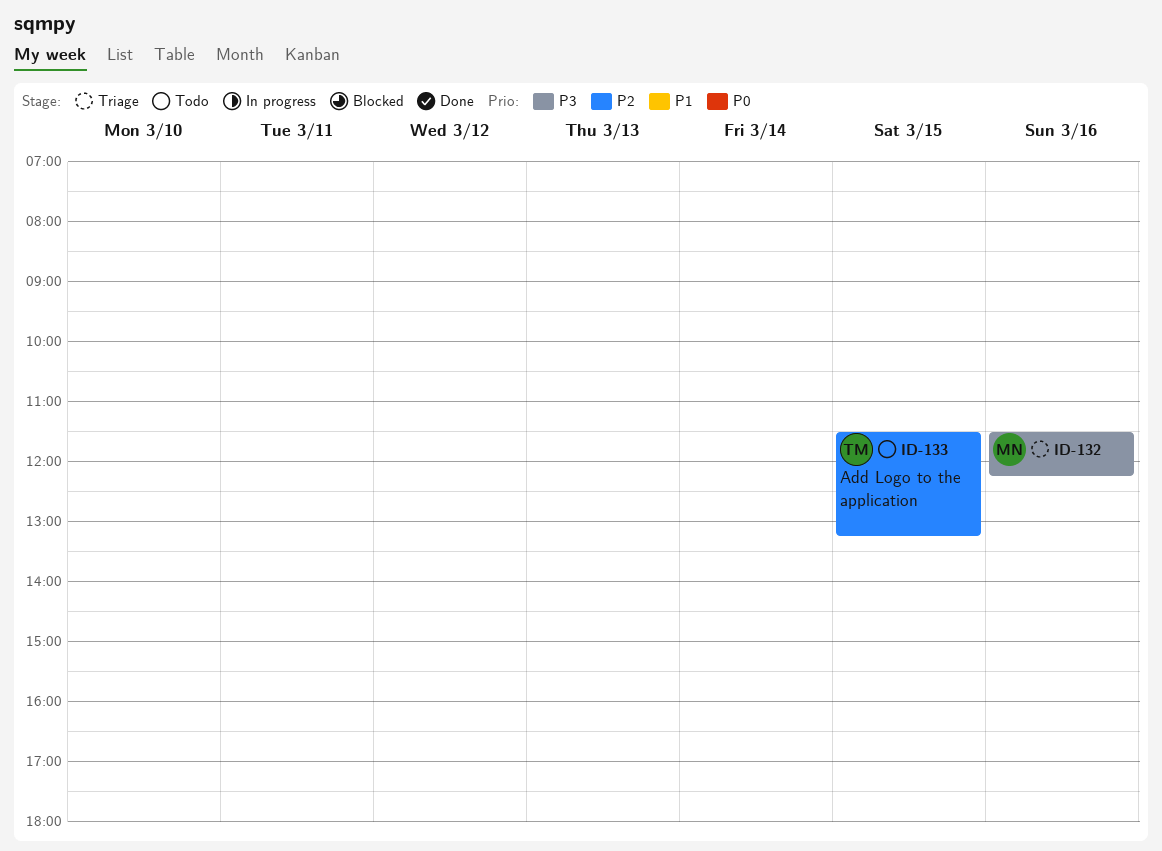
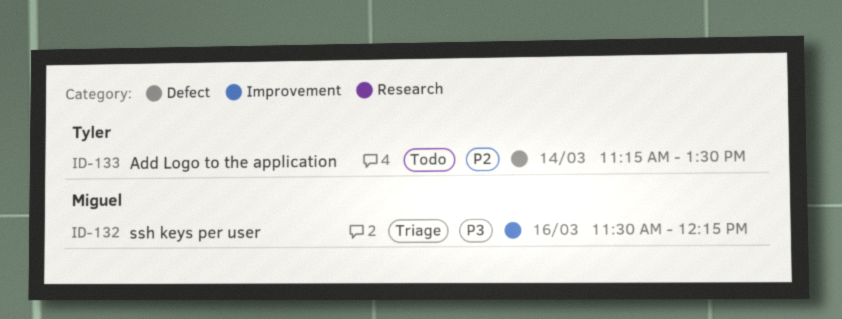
ID-133, day: Mar 15 -> Mar 14
ID-133, begins: 11:30 -> 11:15
ID-133, ends: 13:15 -> 13:30

